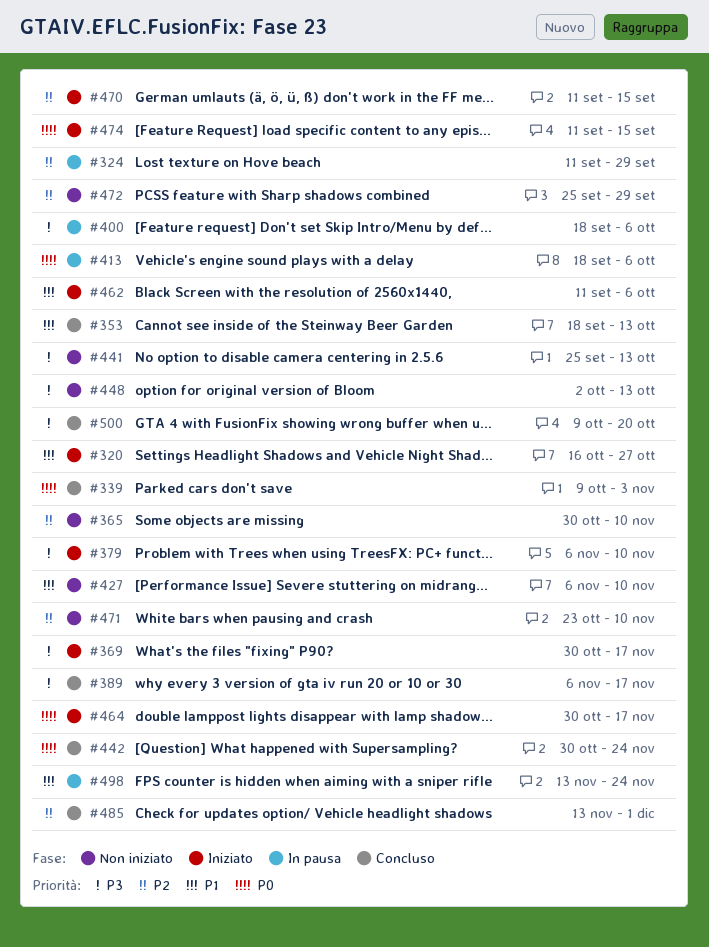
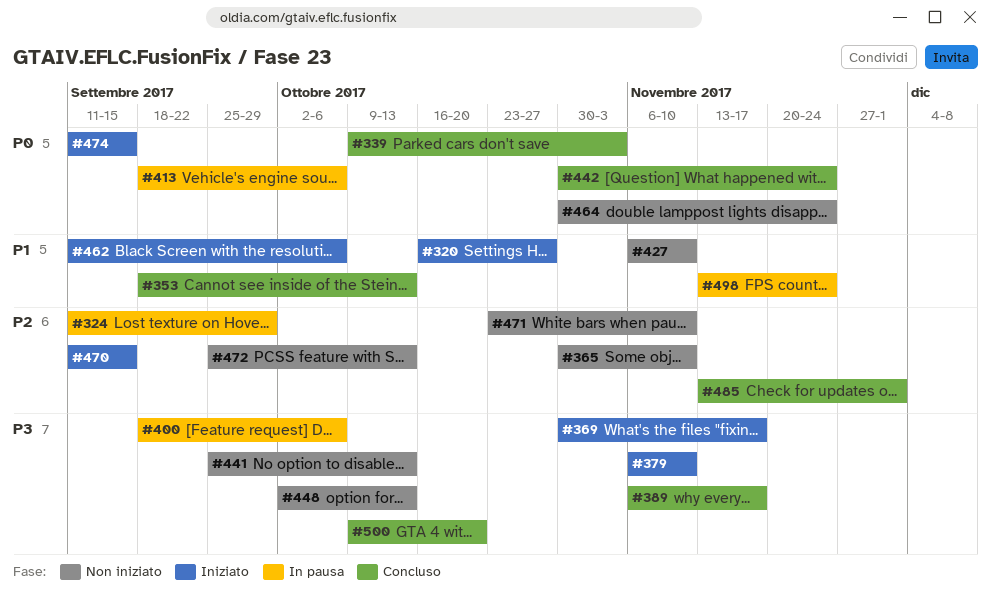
#464, status: Iniziato -> Non iniziato
#464, due: Nov 17 -> Nov 24
#472, due: Sep 29 -> Oct 13

